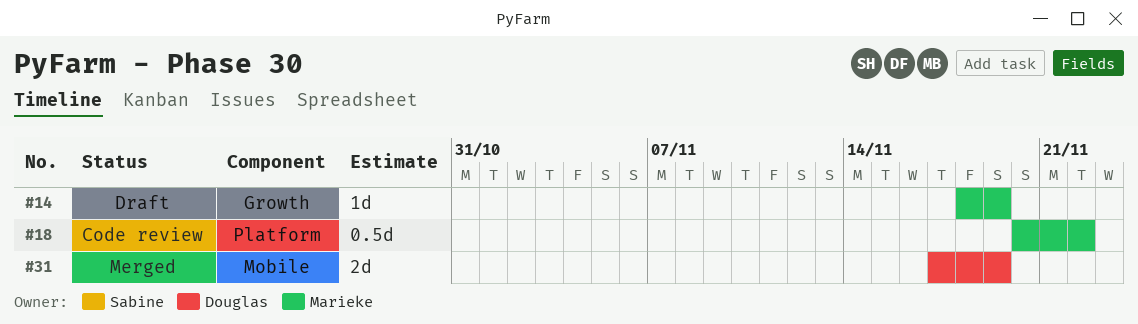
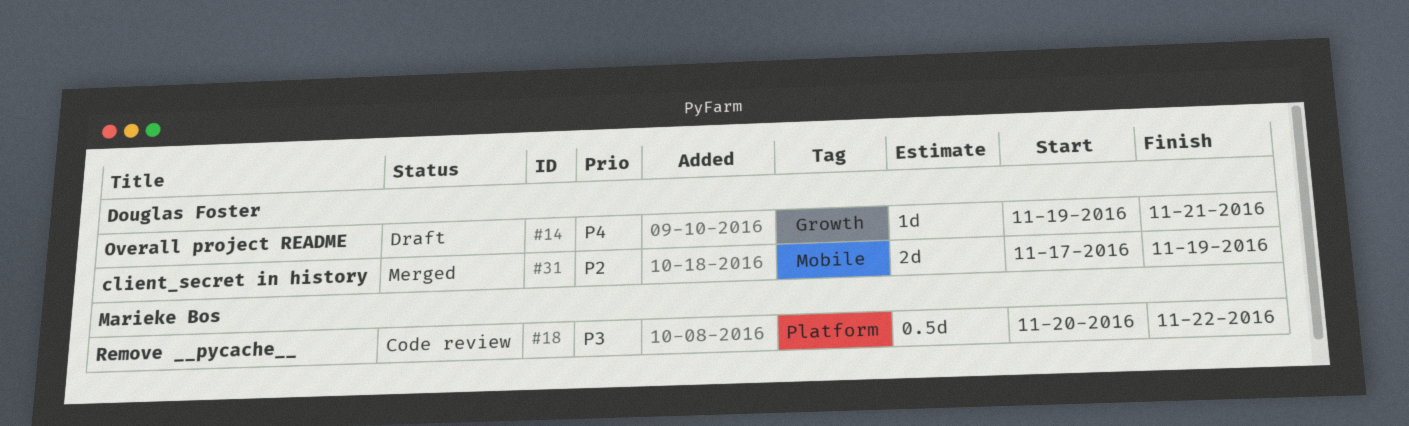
#14, owner: Marieke Bos -> Douglas Foster
#14, start: Nov 18 -> Nov 19
#14, due: Nov 19 -> Nov 21

